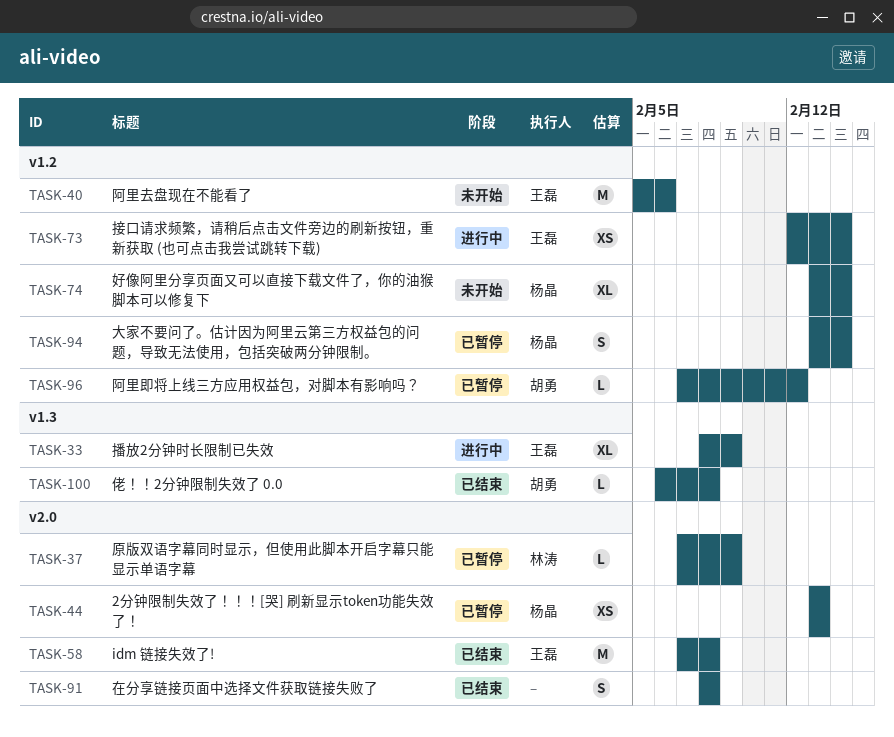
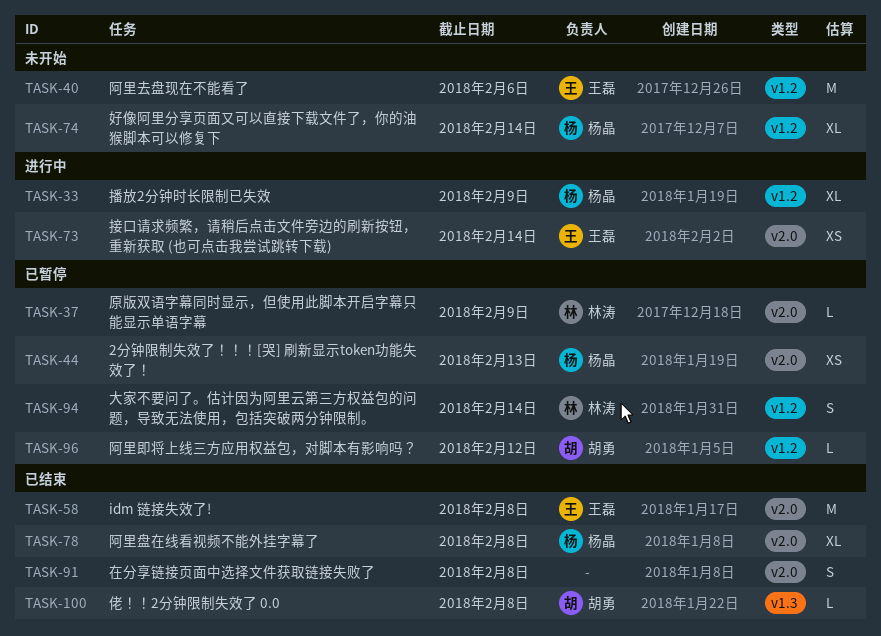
TASK-33, owner: 王磊 -> 杨晶
TASK-33, label: v1.3 -> v1.2
TASK-73, label: v1.2 -> v2.0
TASK-78: none -> present
TASK-94, owner: 杨晶 -> 林涛

